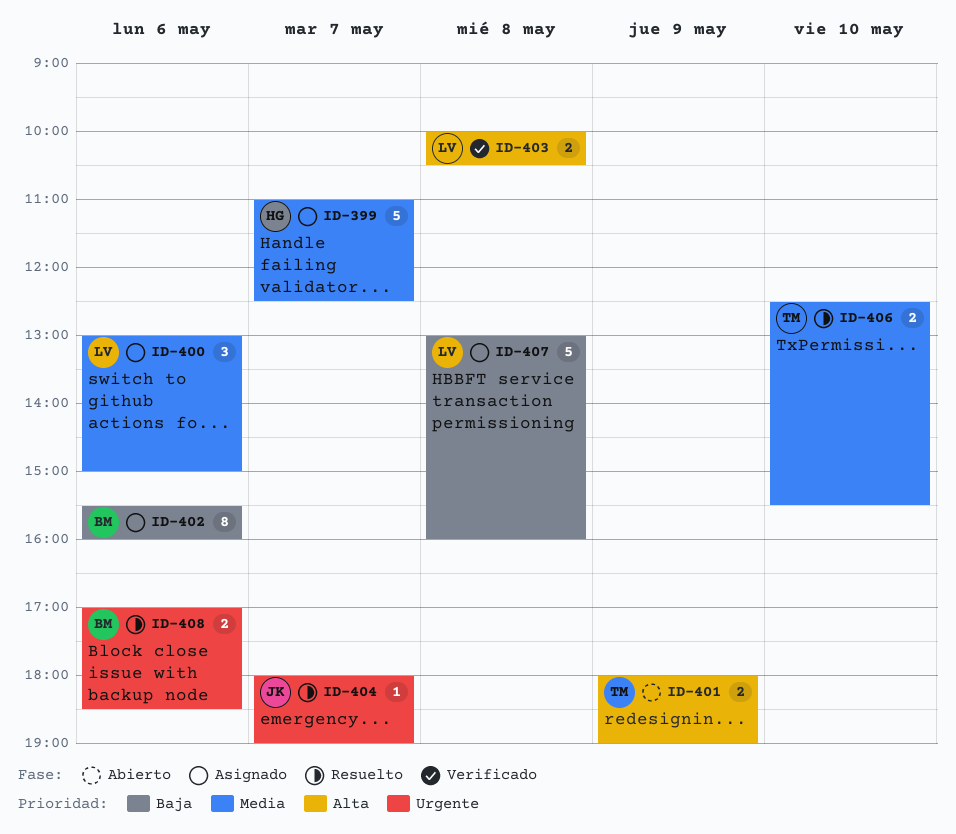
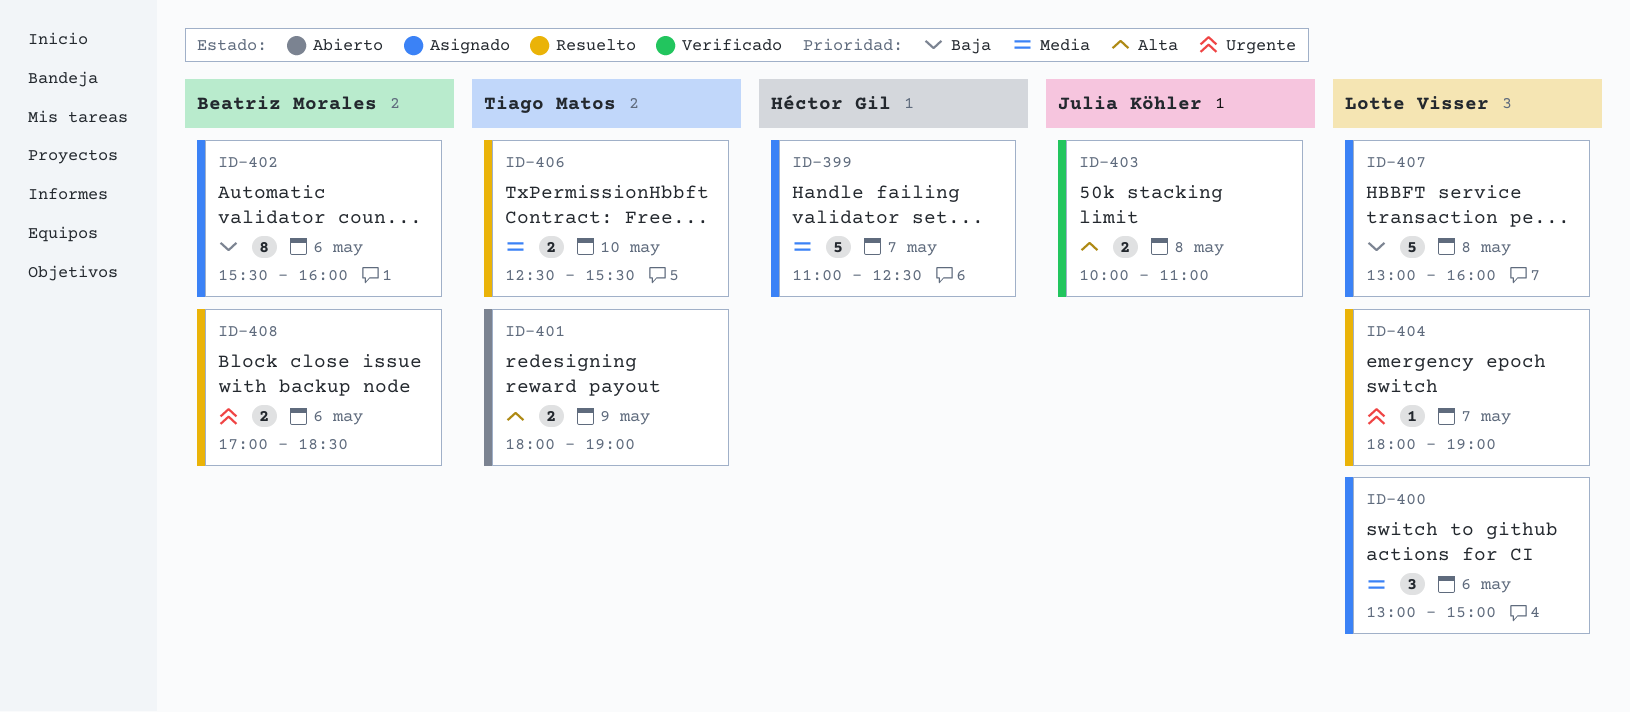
ID-403, owner: Lotte Visser -> Julia Köhler
ID-403, ends: 10:30 -> 11:00
ID-404, owner: Julia Köhler -> Lotte Visser

